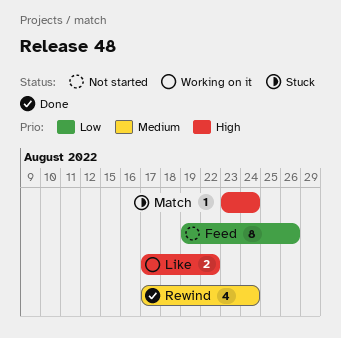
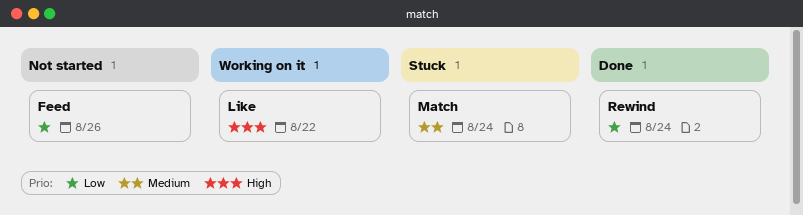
Match, priority: High -> Medium
Rewind, priority: Medium -> Low

